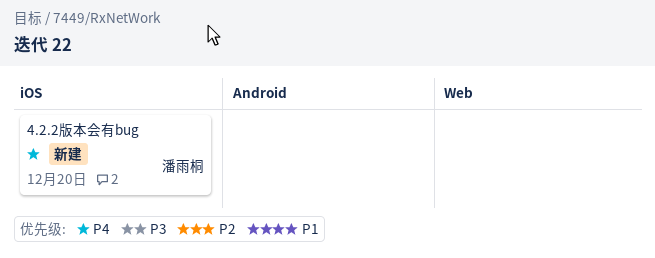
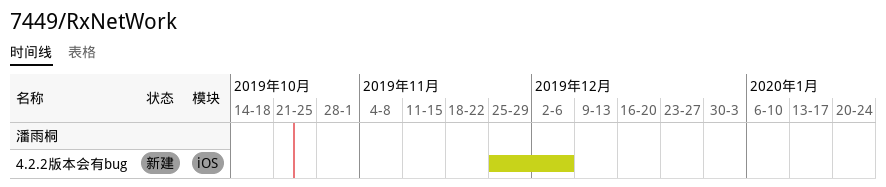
4.2.2版本会有bug, due: Dec 20 -> Dec 6

